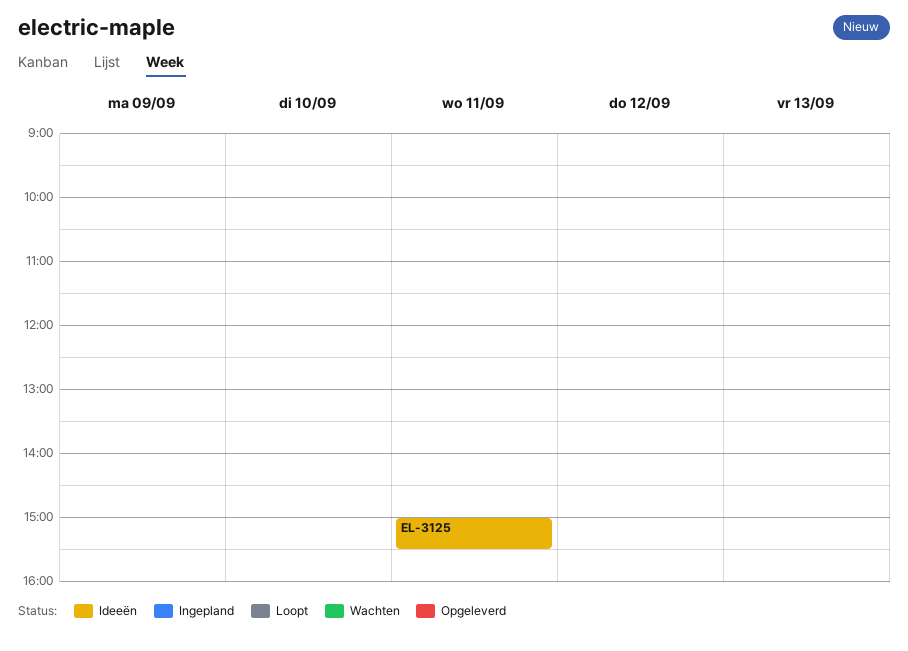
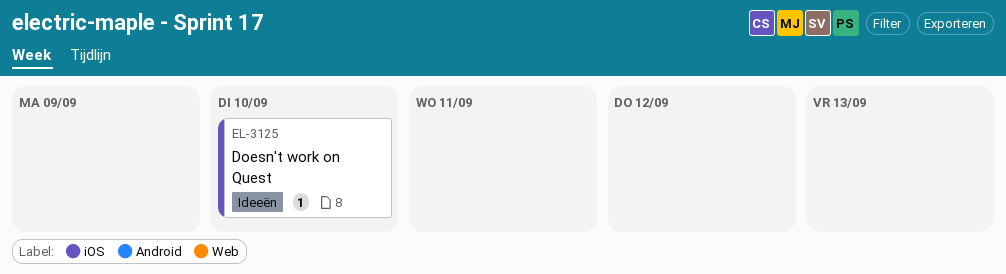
EL-3125, day: Sep 11 -> Sep 10

